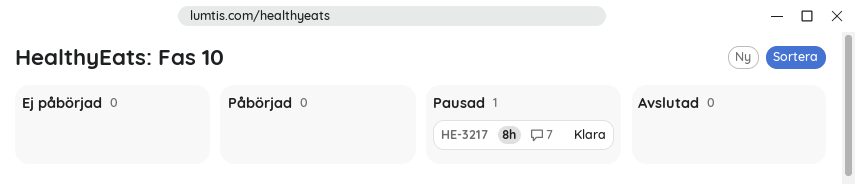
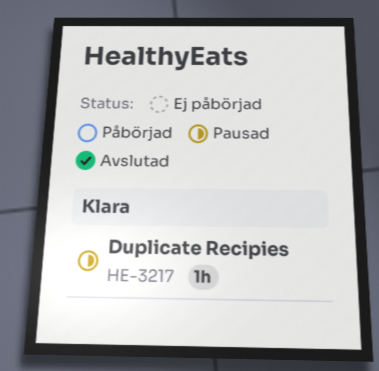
HE-3217, estimate: 8h -> 1h

